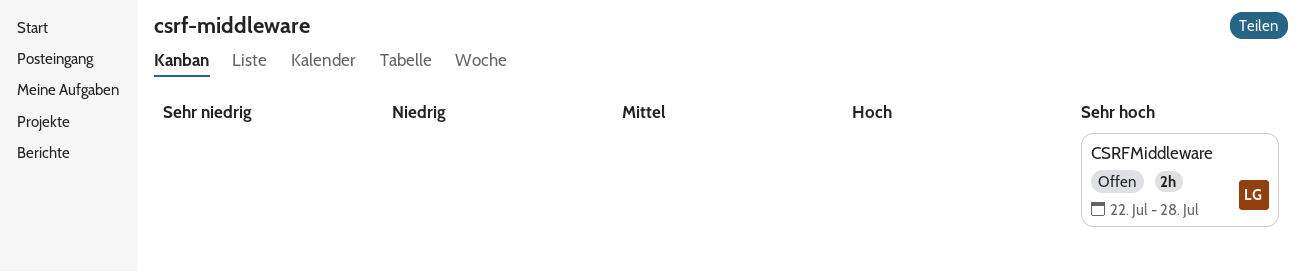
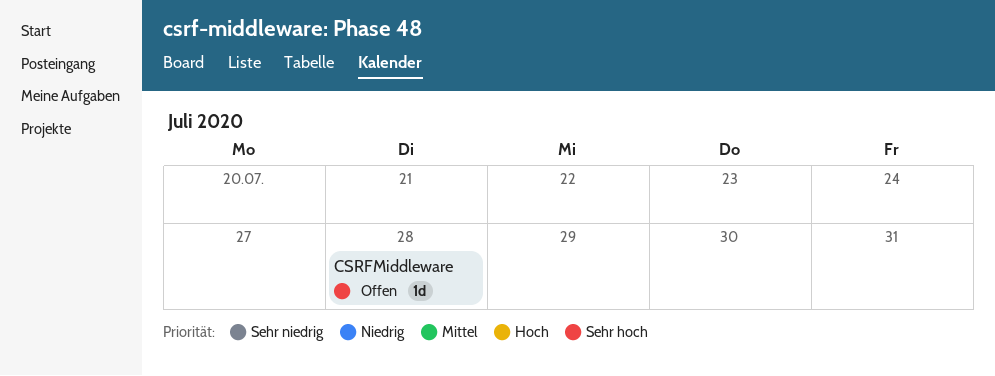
CSRFMiddleware, estimate: 2h -> 1d

